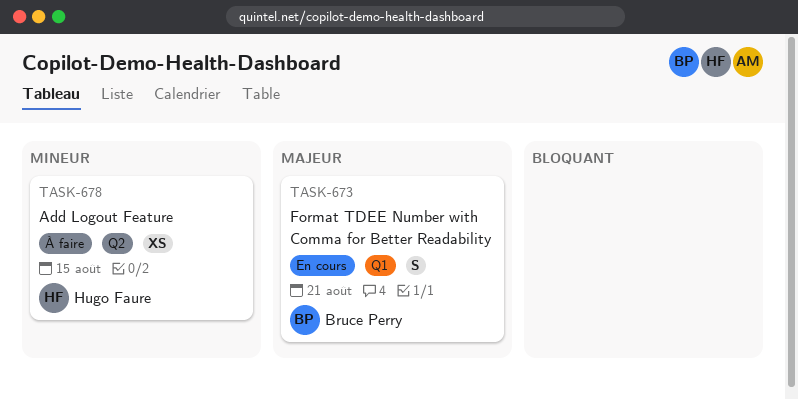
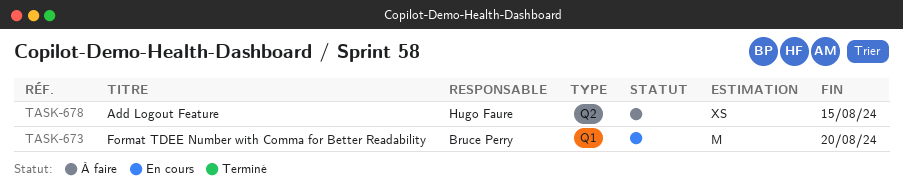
TASK-673, estimate: S -> M
TASK-673, due: Aug 21 -> Aug 20

